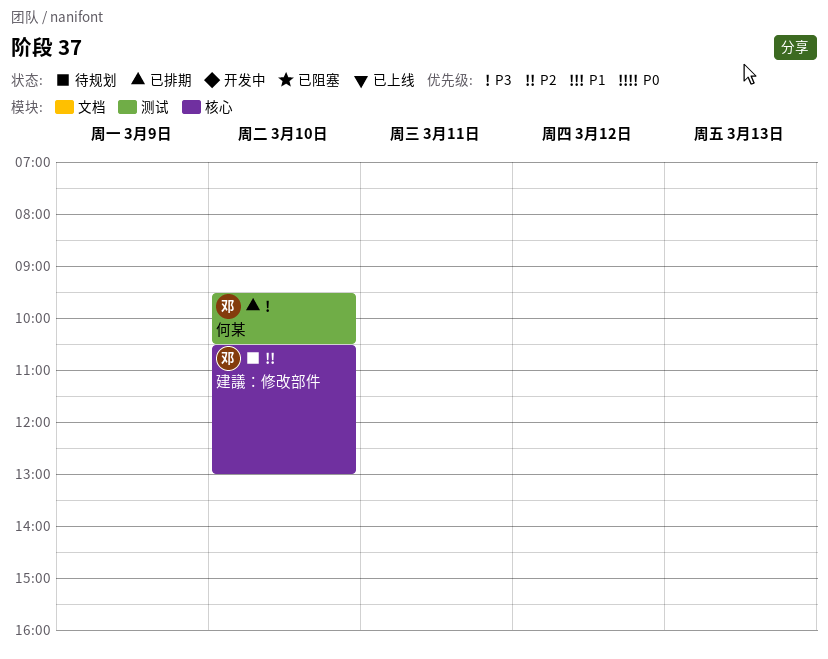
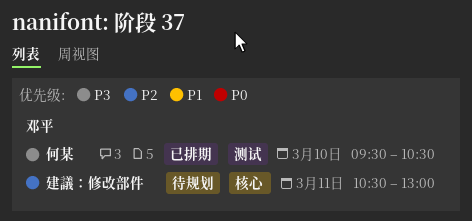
建議：修改部件, day: Mar 10 -> Mar 11

